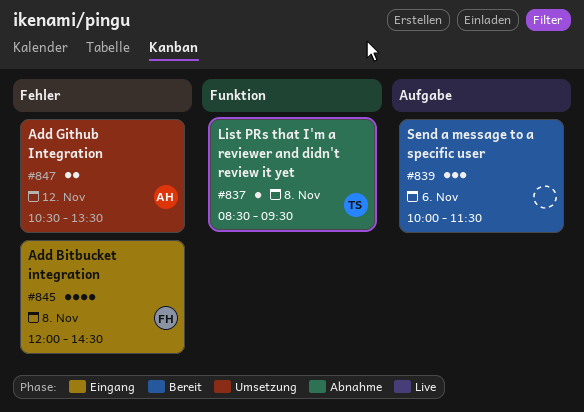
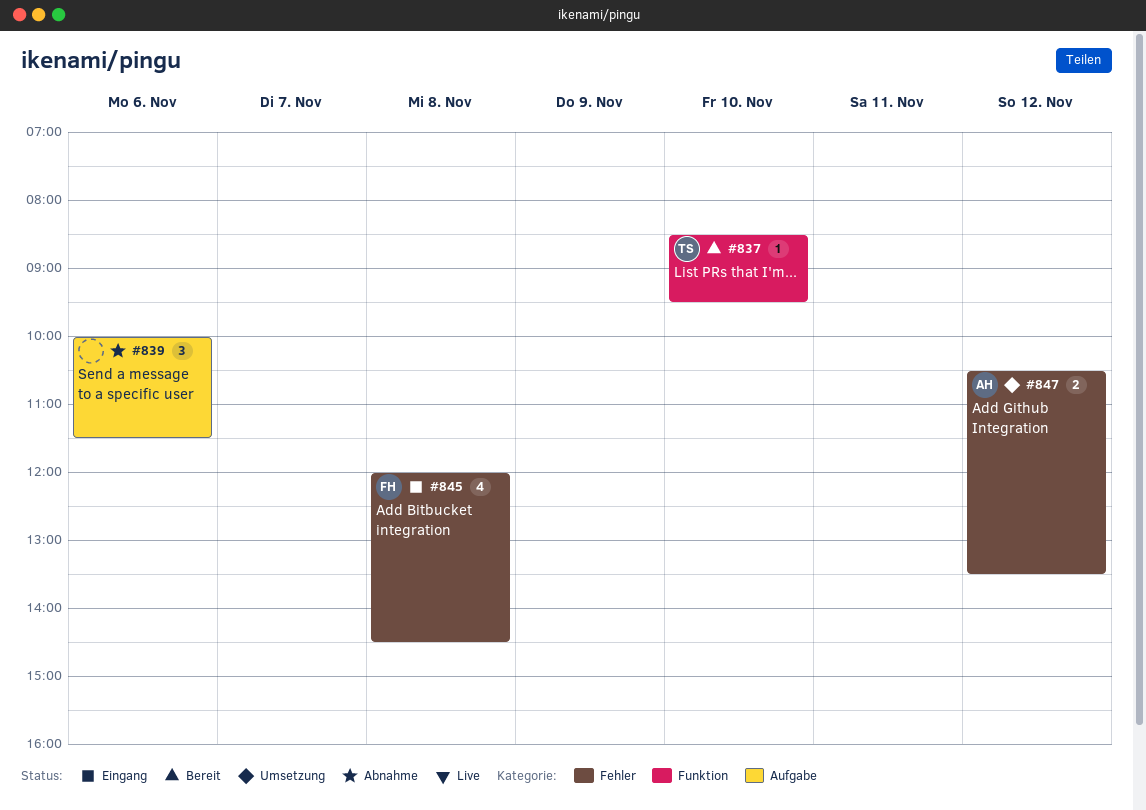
#837, status: Abnahme -> Bereit
#837, day: Nov 8 -> Nov 10
#839, status: Bereit -> Abnahme

